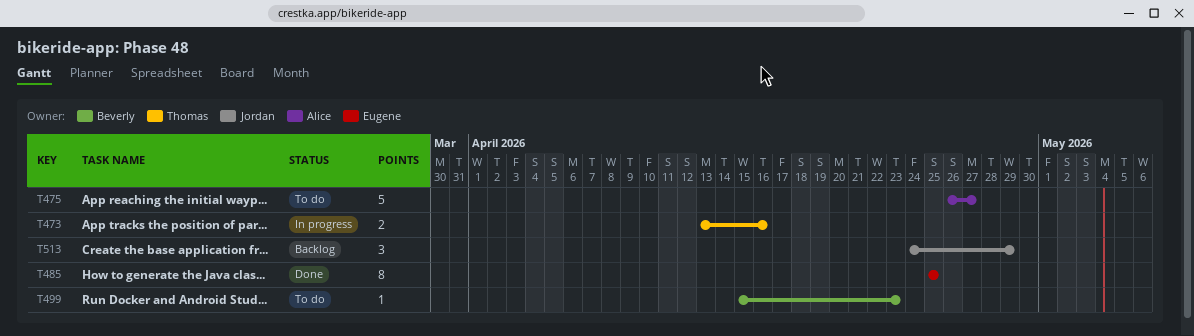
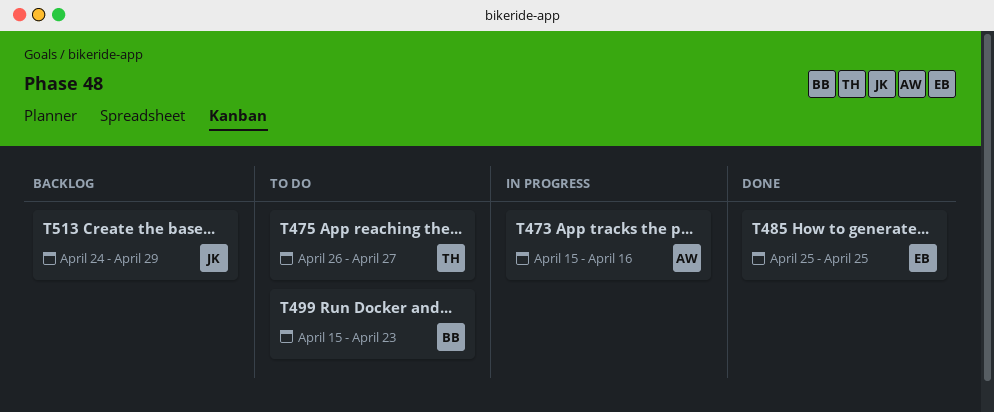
T473, owner: Thomas -> Alice
T473, start: Apr 13 -> Apr 15
T475, owner: Alice -> Thomas

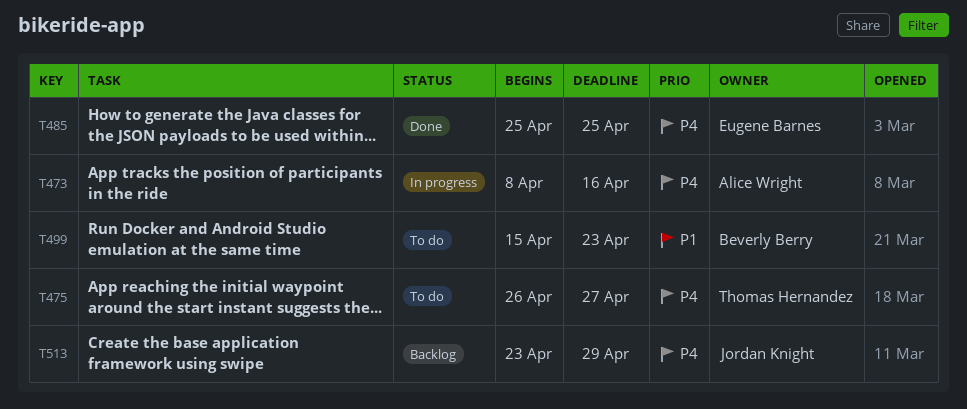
T473, start: Apr 15 -> Apr 8
T513, start: Apr 24 -> Apr 23

